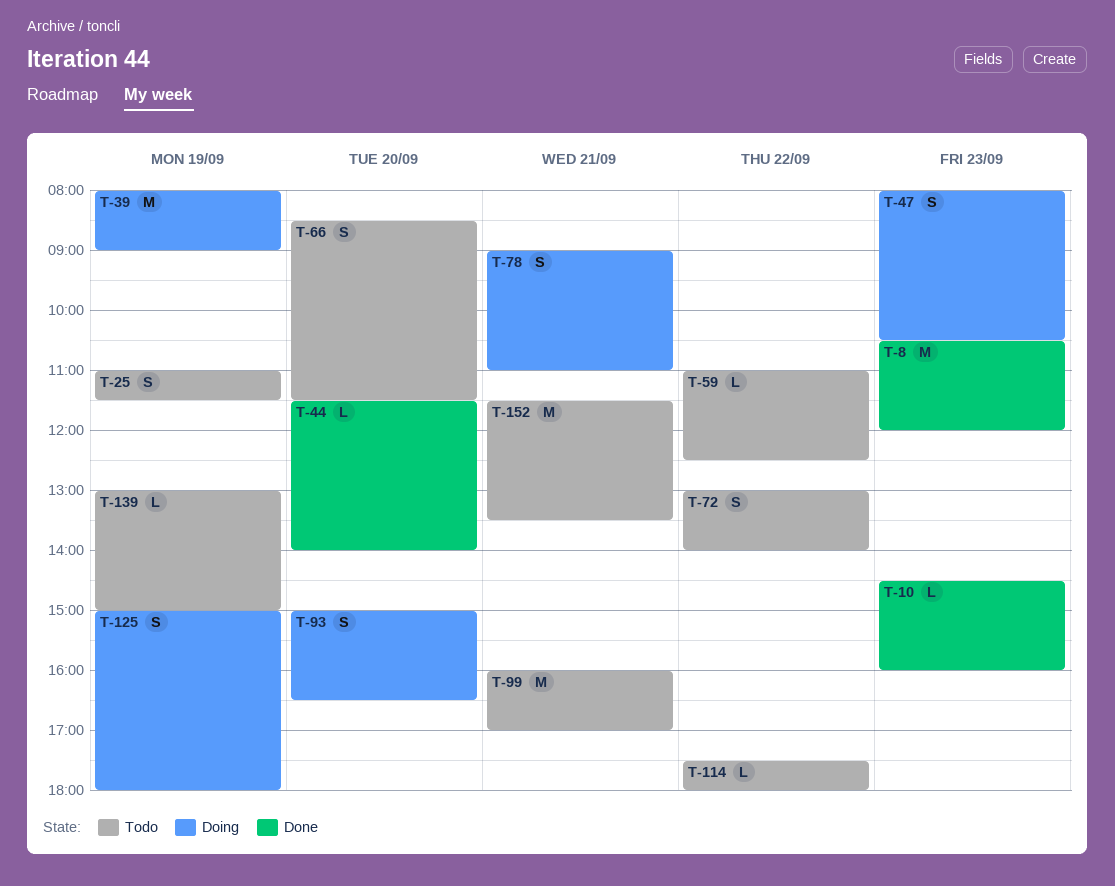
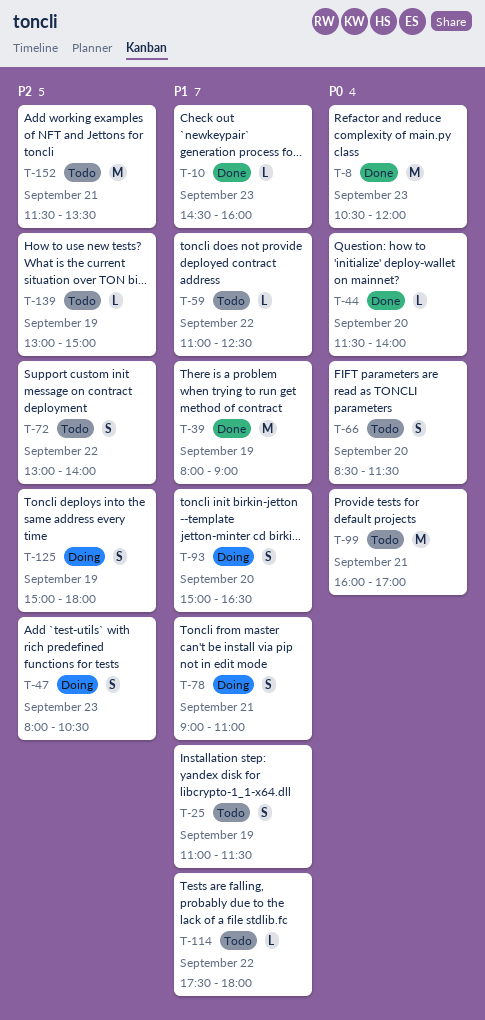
T-39, status: Doing -> Done

